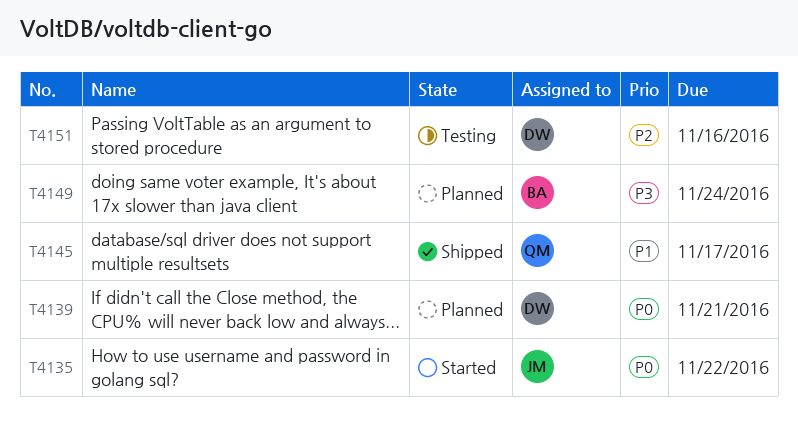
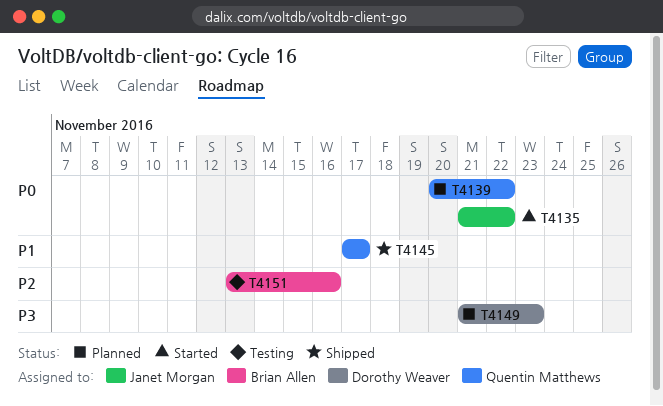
T4139, owner: Dorothy Weaver -> Quentin Matthews
T4139, due: Nov 21 -> Nov 22
T4149, owner: Brian Allen -> Dorothy Weaver
T4149, due: Nov 24 -> Nov 23
T4151, owner: Dorothy Weaver -> Brian Allen

